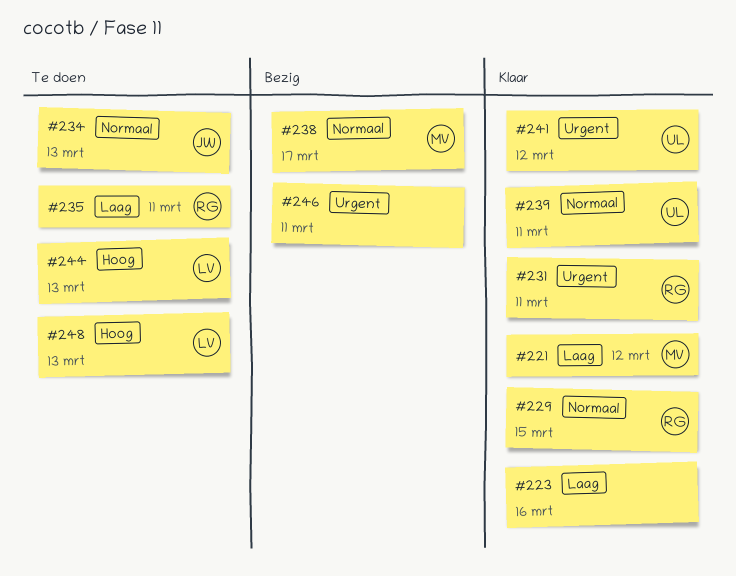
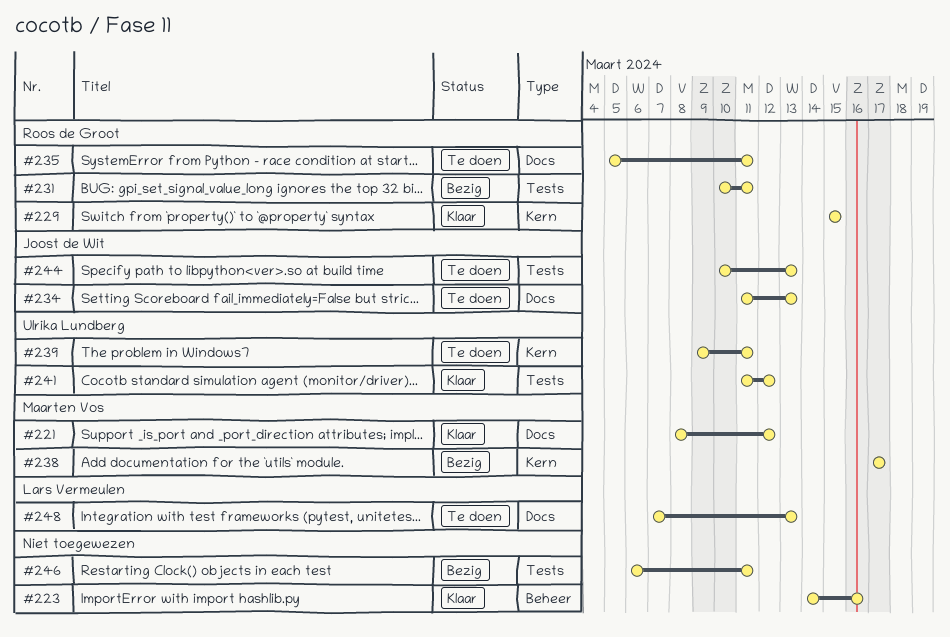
#231, status: Klaar -> Bezig
#239, status: Klaar -> Te doen
#244, owner: Lars Vermeulen -> Joost de Wit

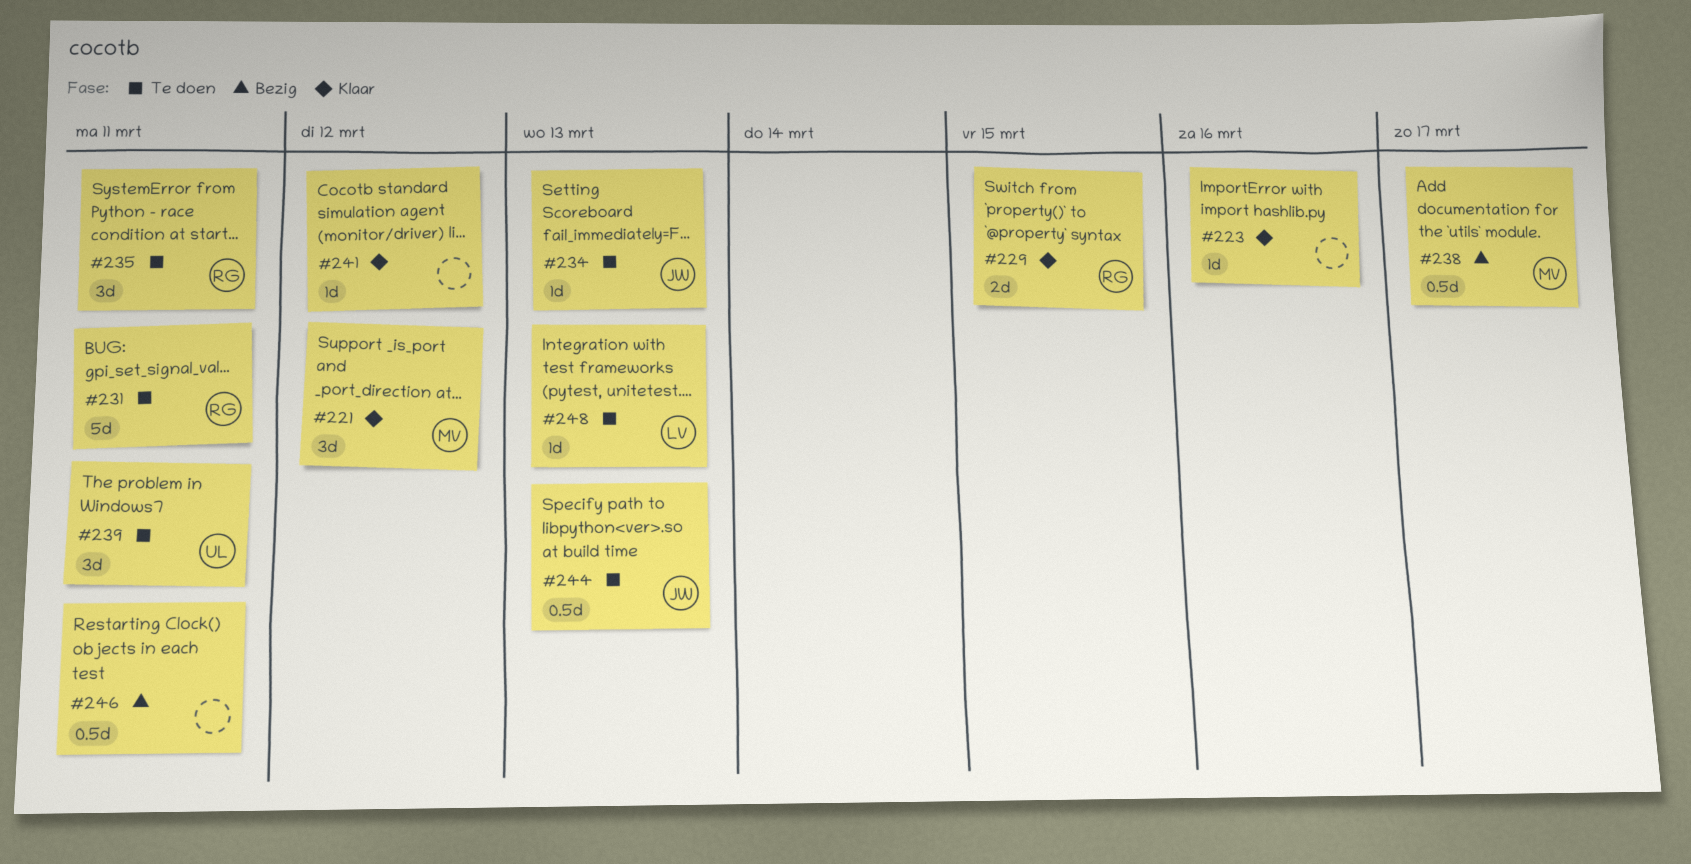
#231, status: Bezig -> Te doen
#241, owner: Ulrika Lundberg -> none

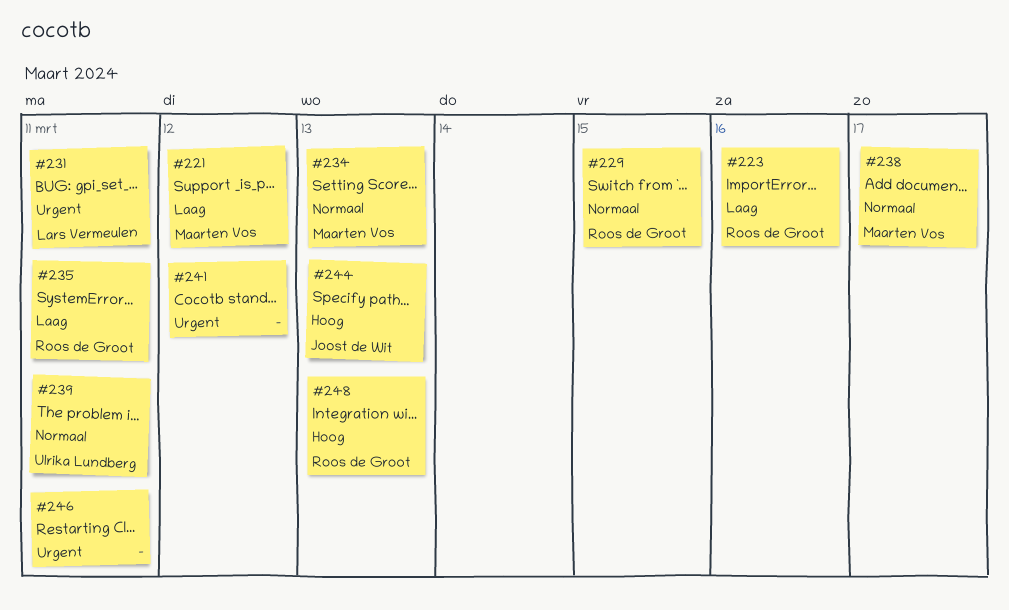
#223, owner: none -> Roos de Groot
#231, owner: Roos de Groot -> Lars Vermeulen
#234, owner: Joost de Wit -> Maarten Vos
#248, owner: Lars Vermeulen -> Roos de Groot

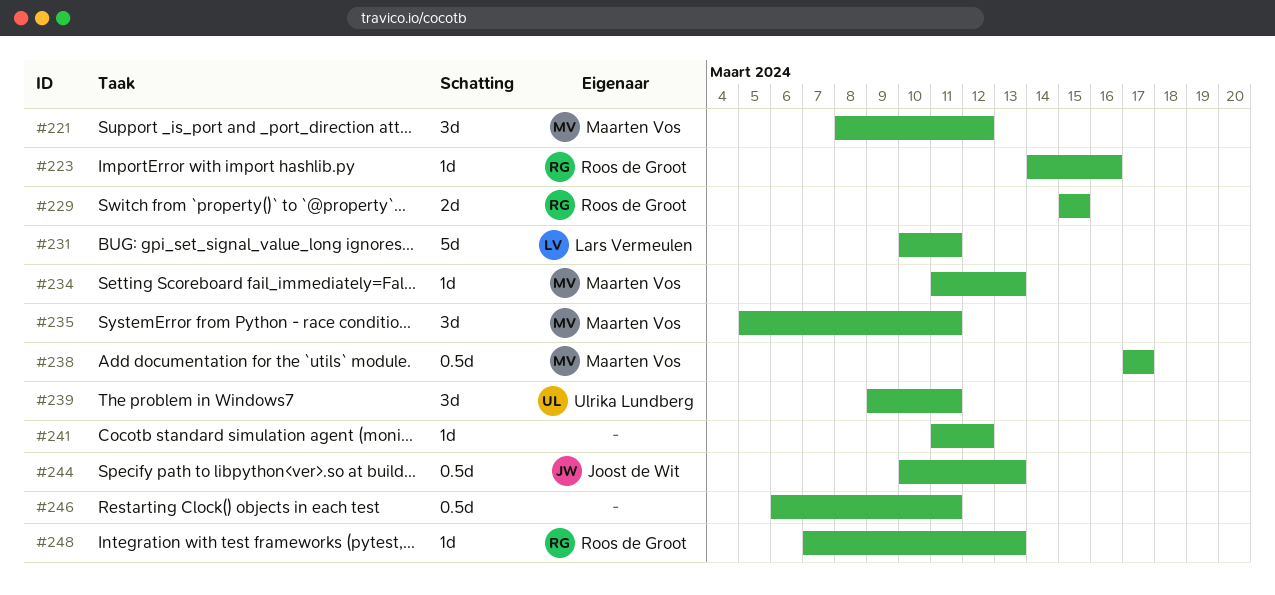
#235, owner: Roos de Groot -> Maarten Vos

